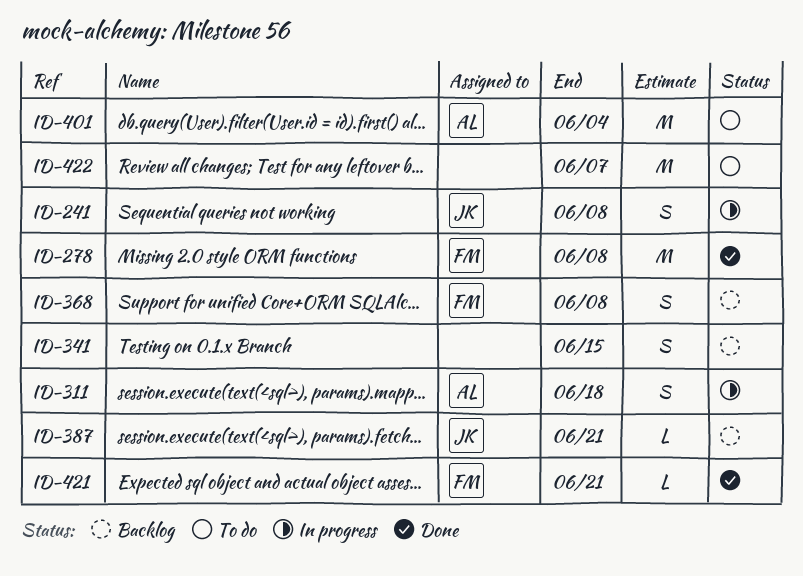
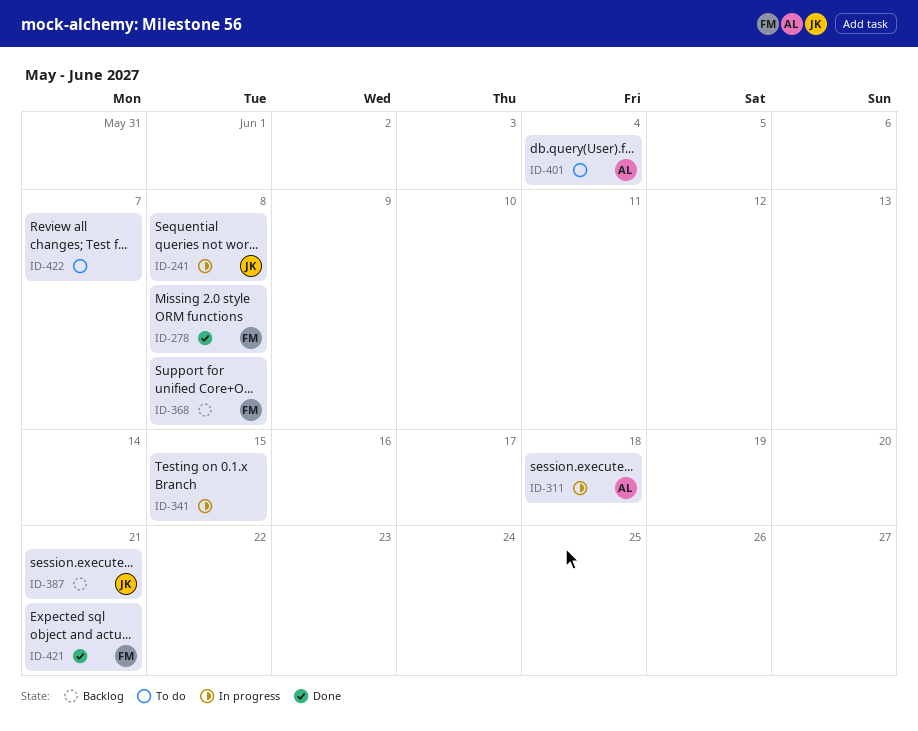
ID-341, status: Backlog -> In progress

